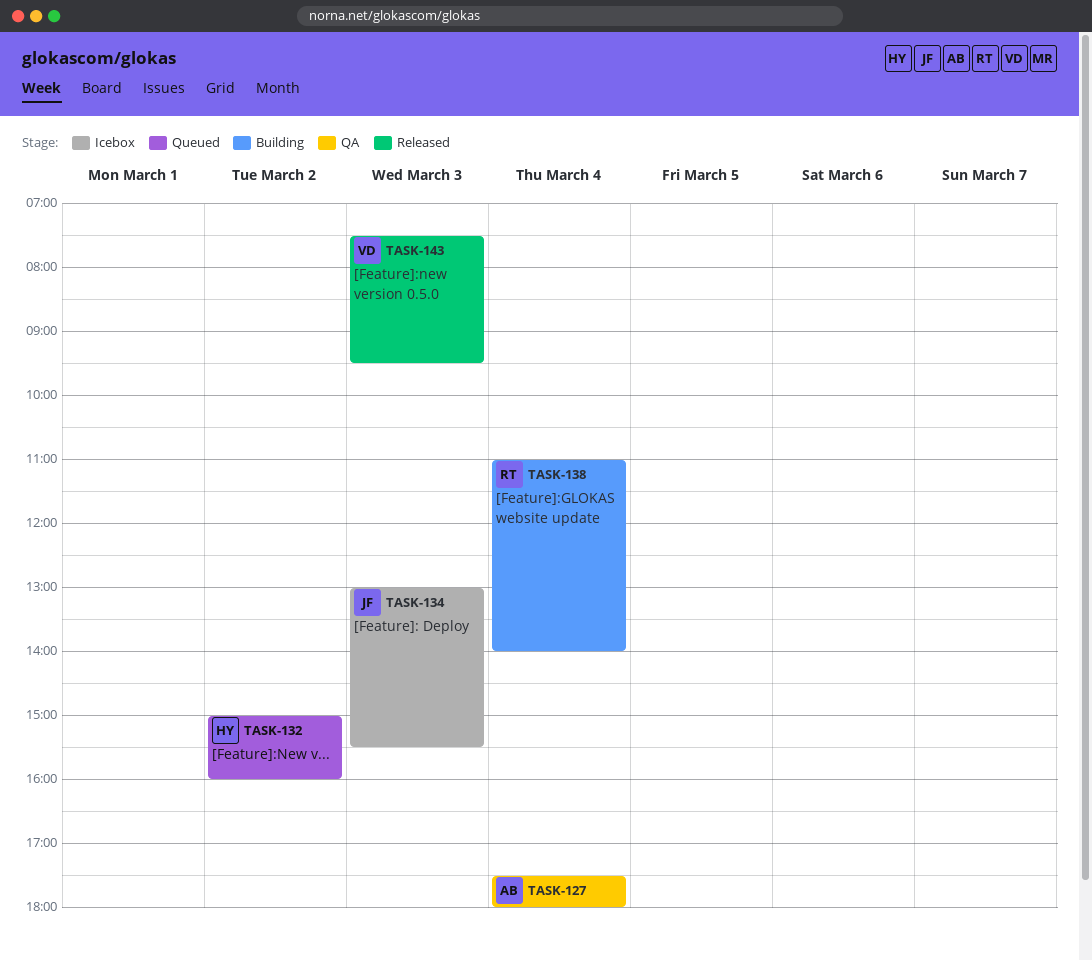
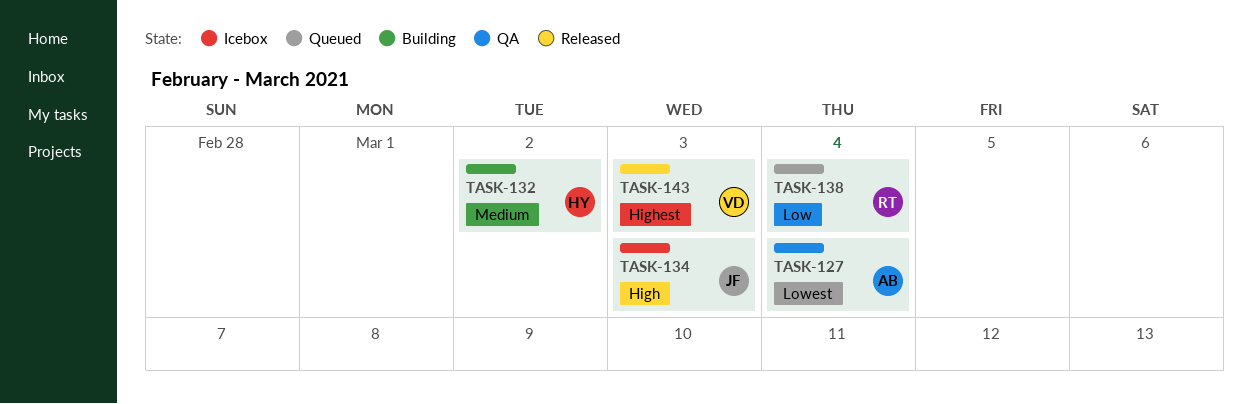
TASK-132, status: Queued -> Building
TASK-138, status: Building -> Queued

